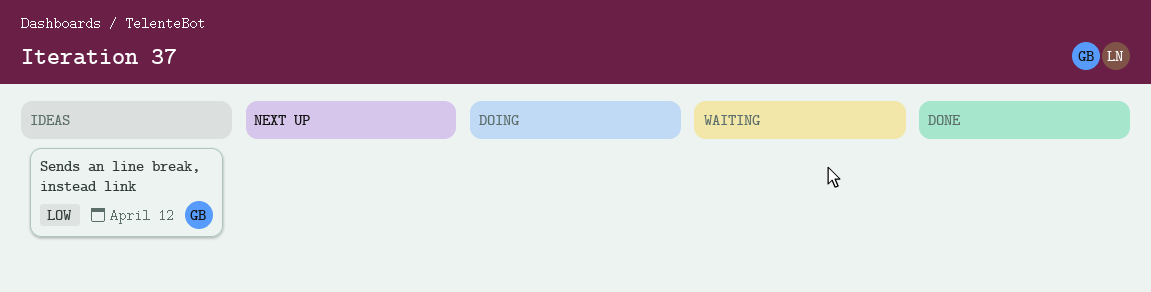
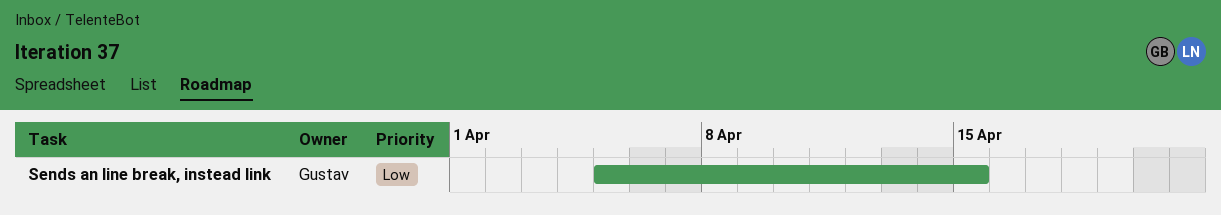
Sends an line break, instead link, due: Apr 12 -> Apr 15

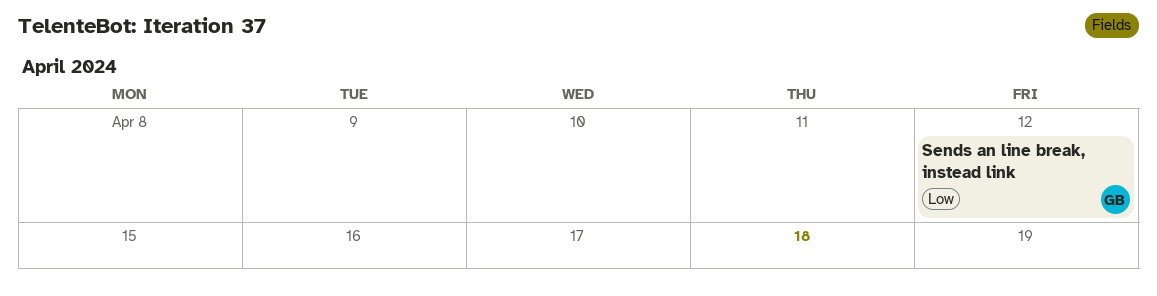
Sends an line break, instead link, due: Apr 15 -> Apr 12

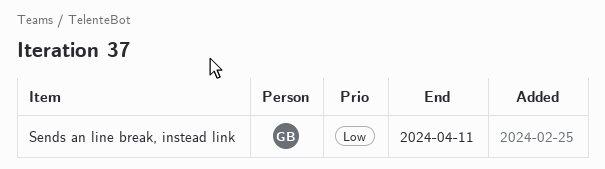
Sends an line break, instead link, due: Apr 12 -> Apr 11

